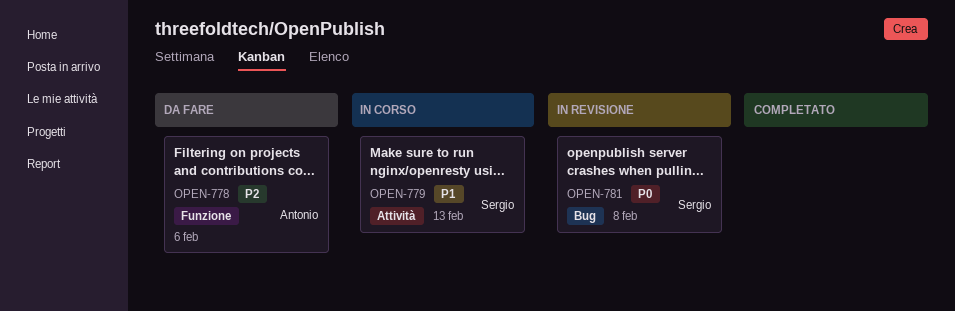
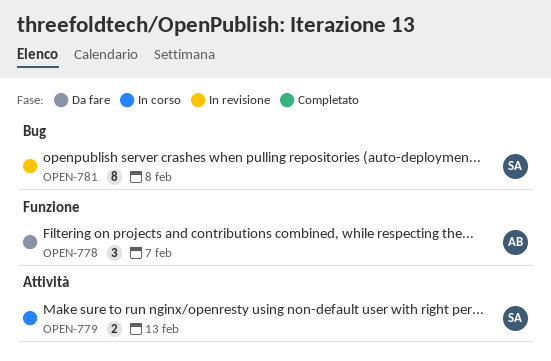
OPEN-778, due: Feb 6 -> Feb 7

